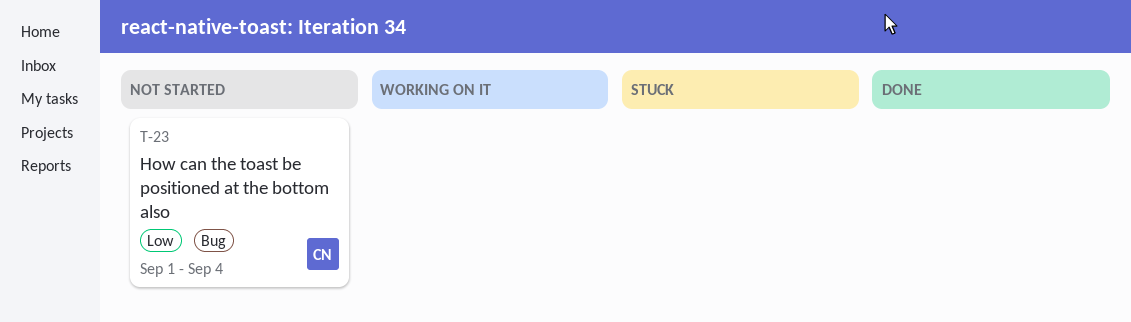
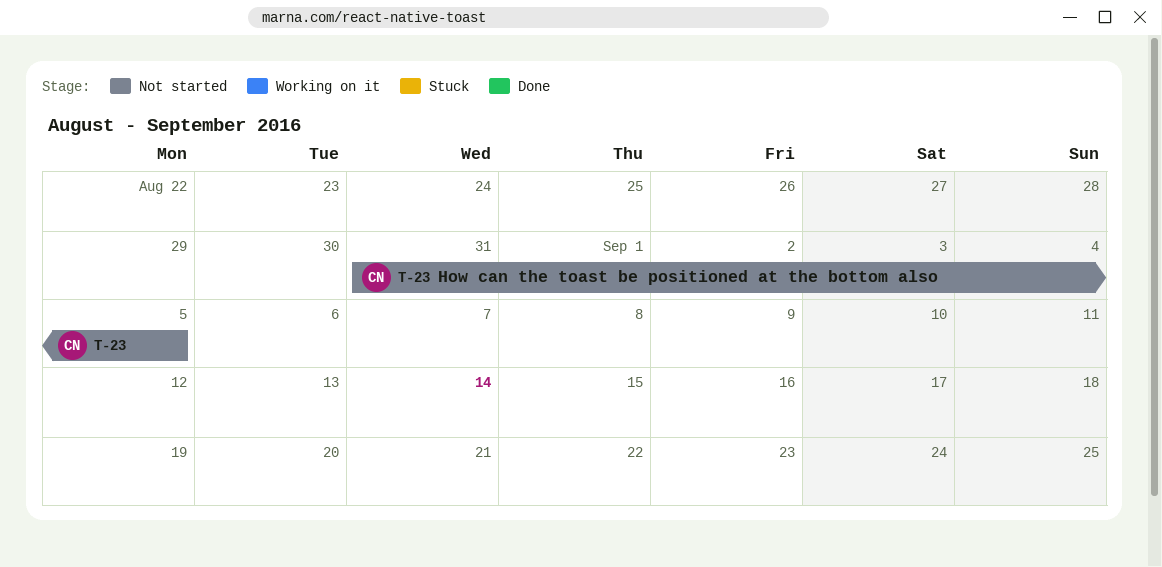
T-23, start: Sep 1 -> Aug 31
T-23, due: Sep 4 -> Sep 5

